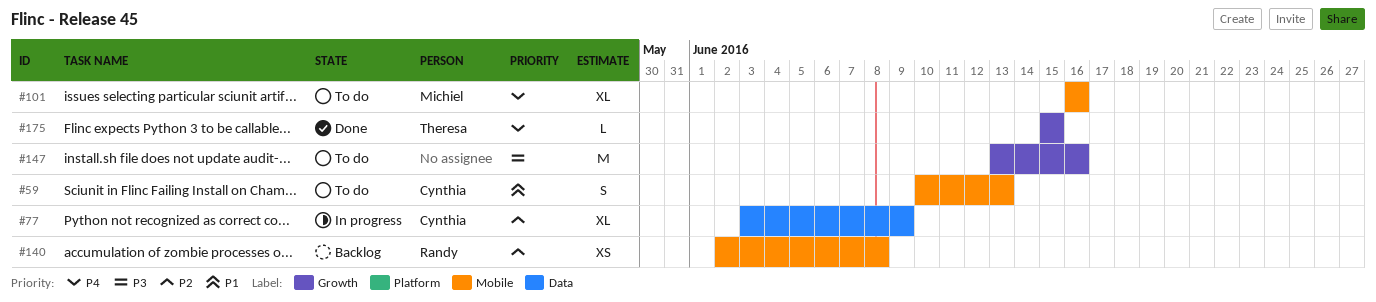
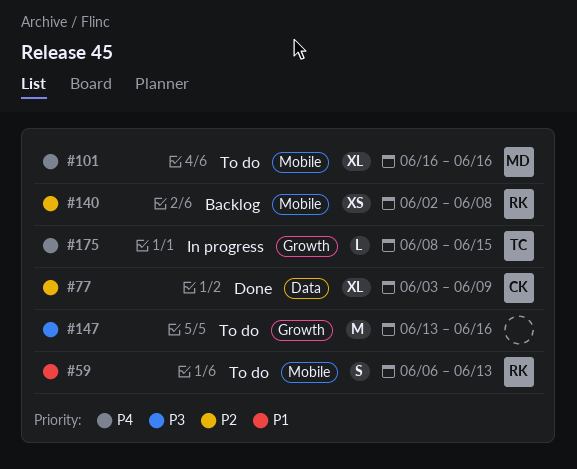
#59, owner: Cynthia -> Randy
#59, start: Jun 10 -> Jun 6
#77, status: In progress -> Done
#175, status: Done -> In progress
#175, start: Jun 15 -> Jun 8

